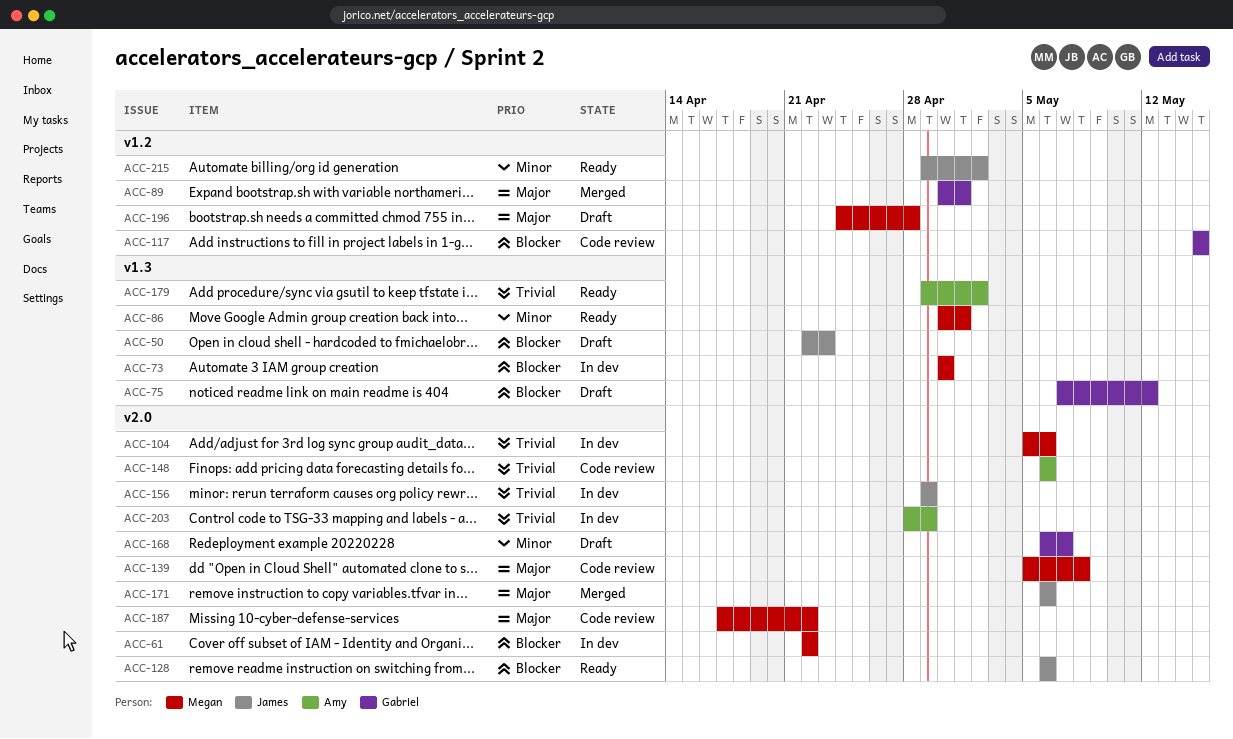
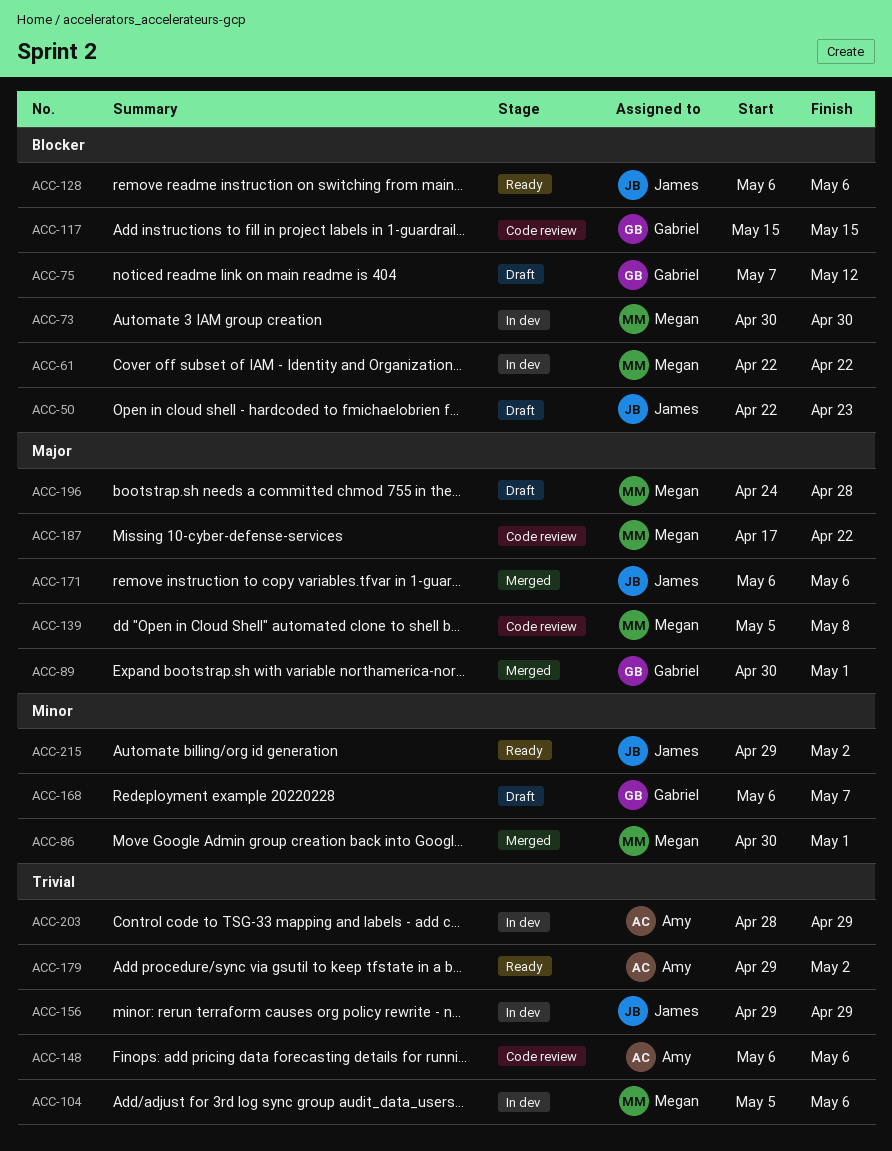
ACC-86, status: Ready -> Merged

